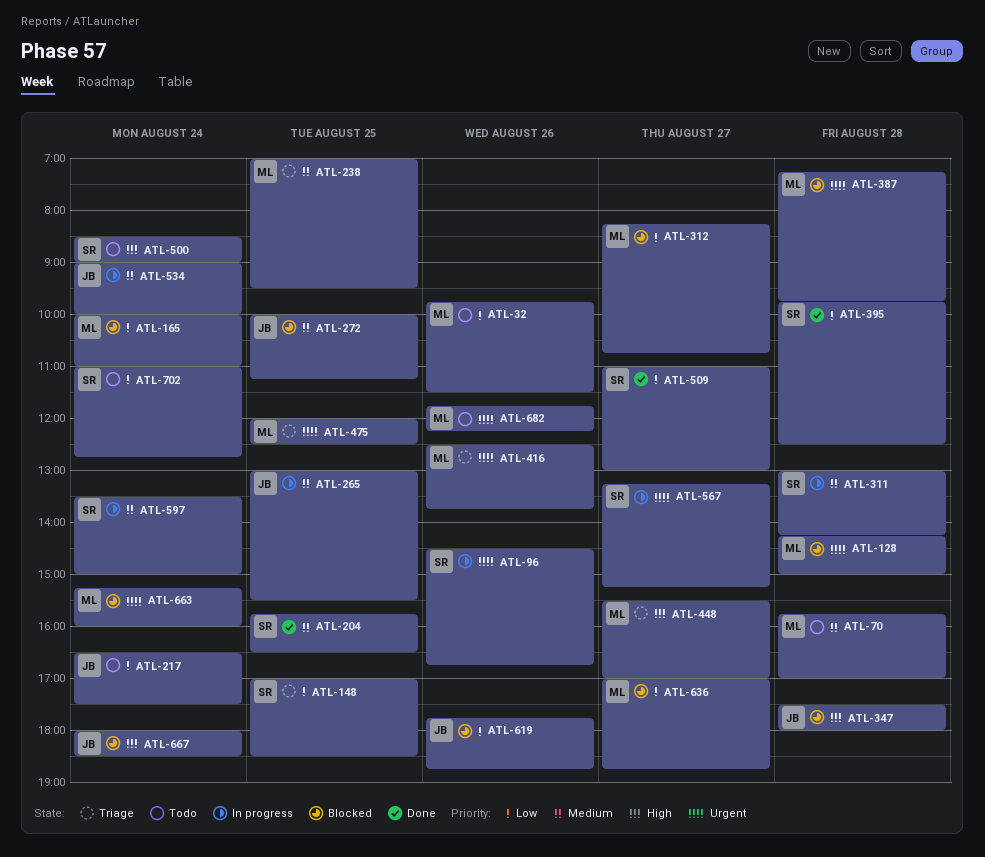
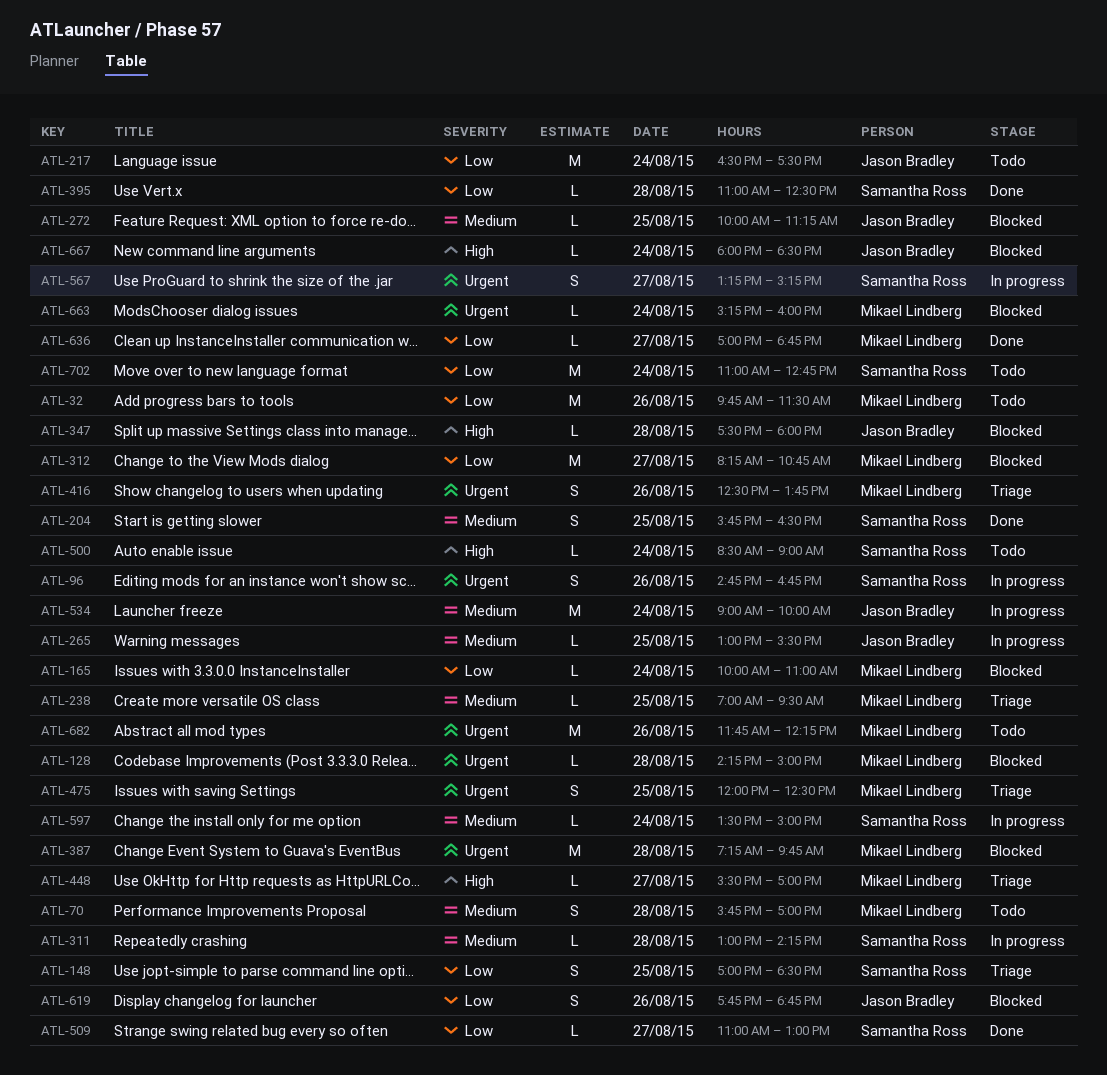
ATL-96, begins: 14:30 -> 14:45
ATL-395, begins: 09:45 -> 11:00
ATL-636, status: Blocked -> Done

